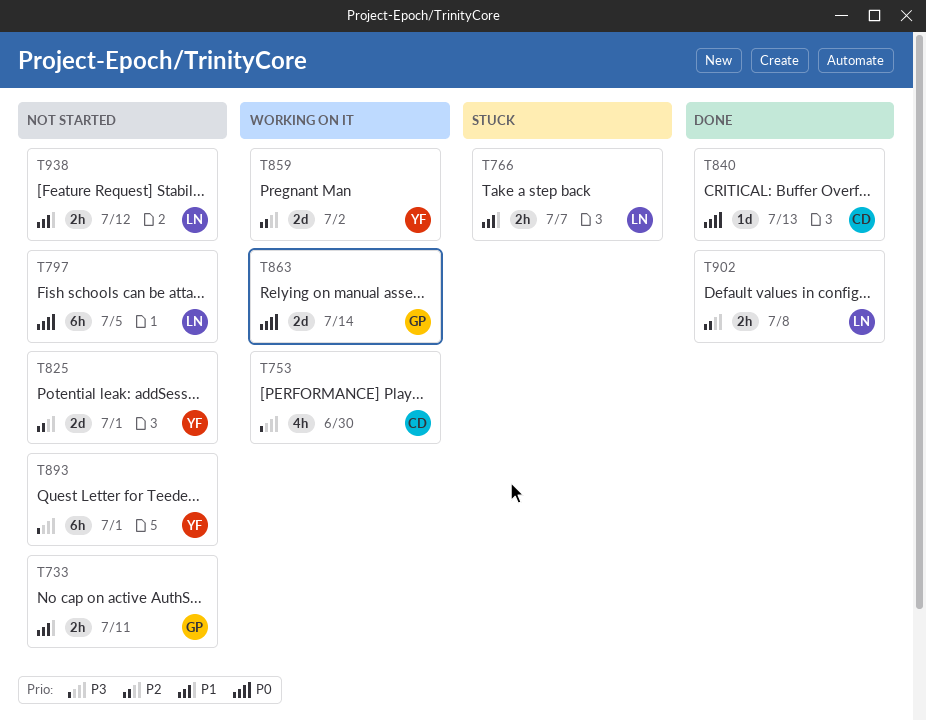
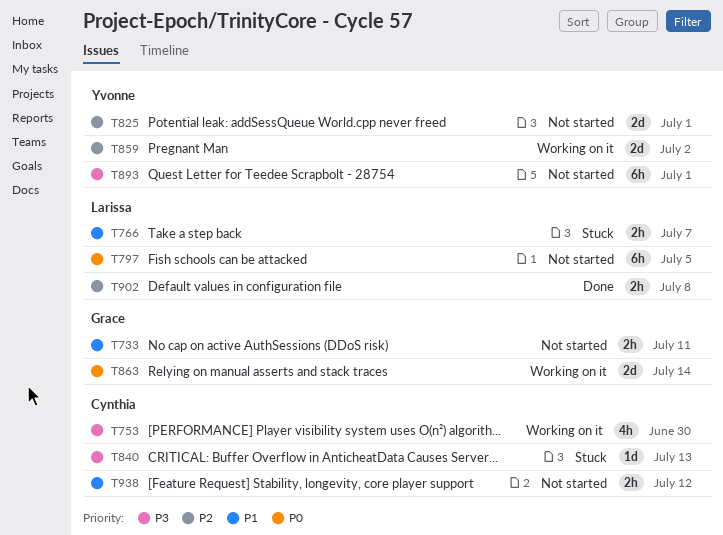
T840, status: Done -> Stuck
T840, priority: P0 -> P3
T938, owner: Larissa -> Cynthia

